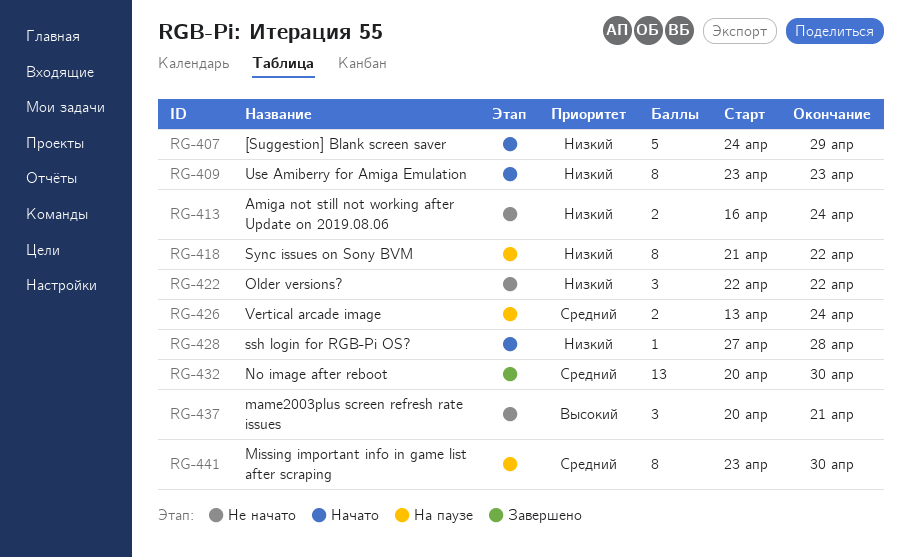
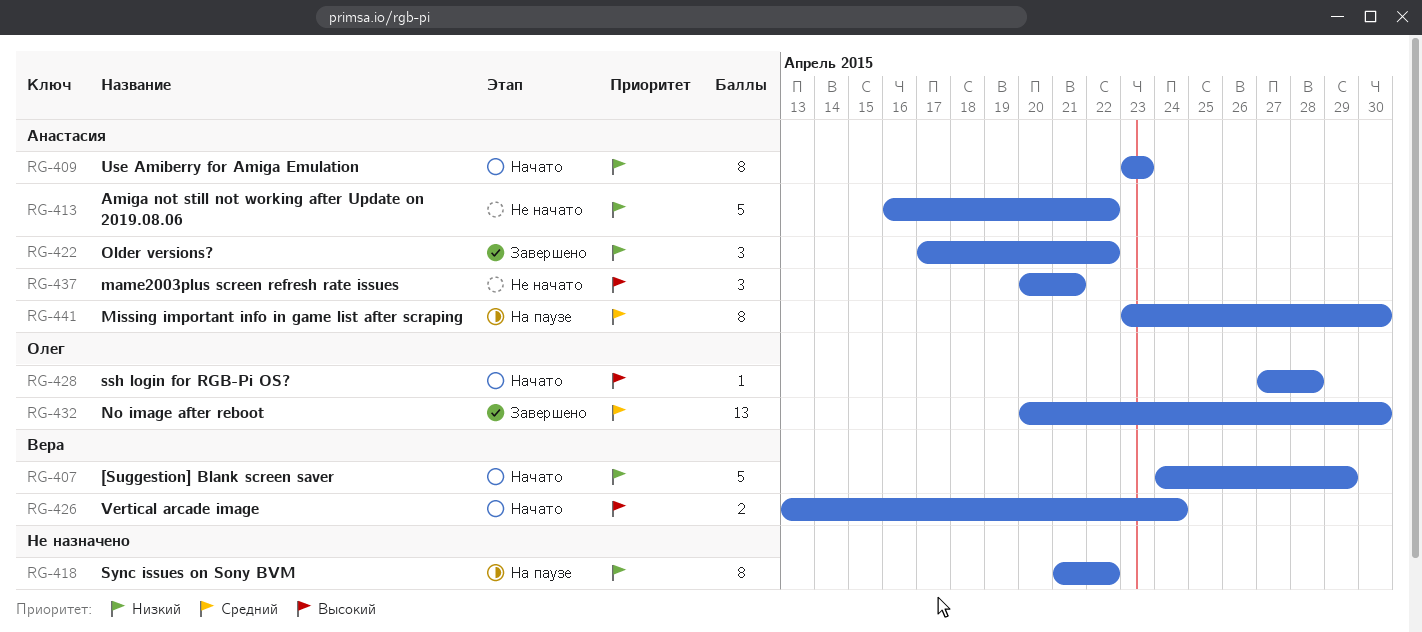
RG-413, estimate: 2 -> 5
RG-413, due: Apr 24 -> Apr 22
RG-422, status: Не начато -> Завершено
RG-422, start: Apr 22 -> Apr 17
RG-426, status: На паузе -> Начато
RG-426, priority: Средний -> Высокий
RG-428, priority: Низкий -> Высокий

